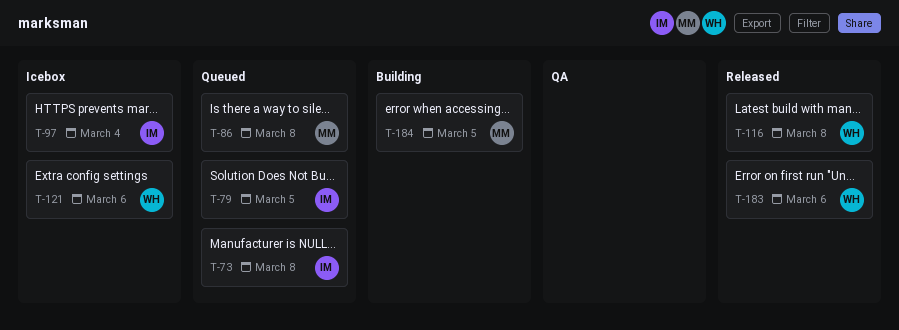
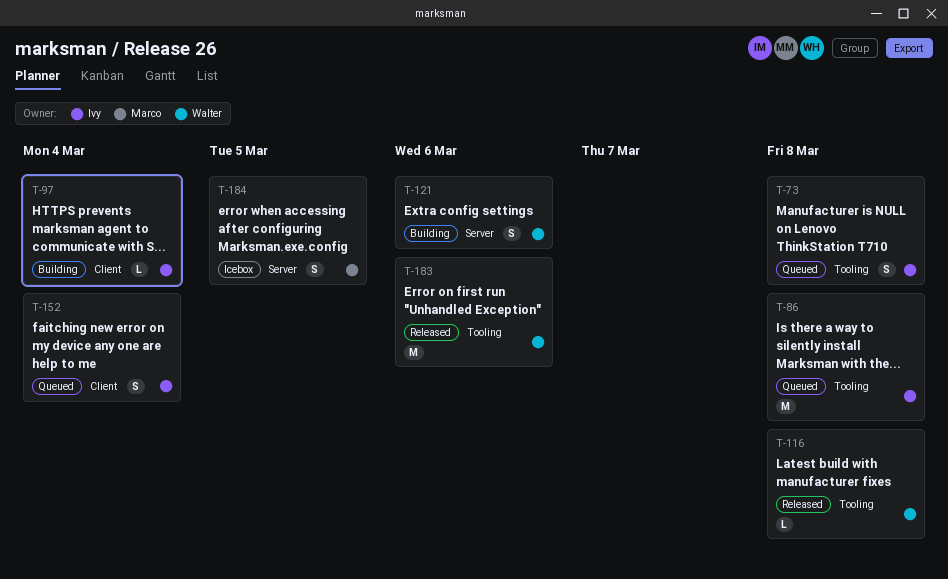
T-79: present -> none
T-86, owner: Marco -> Ivy
T-97, status: Icebox -> Building
T-121, status: Icebox -> Building
T-152: none -> present
T-184, status: Building -> Icebox

